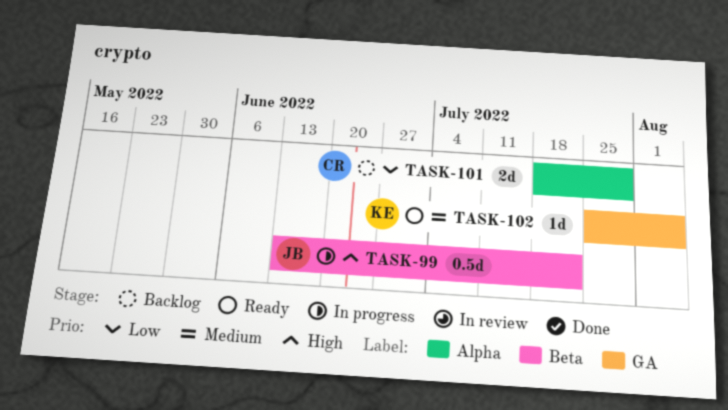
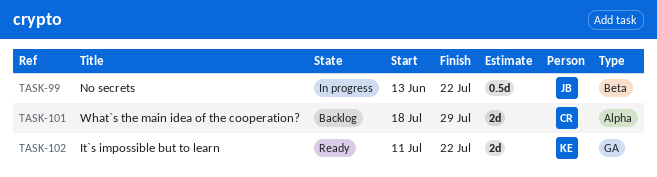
TASK-102, estimate: 1d -> 2d
TASK-102, start: Jul 25 -> Jul 11
TASK-102, due: Aug 5 -> Jul 22

